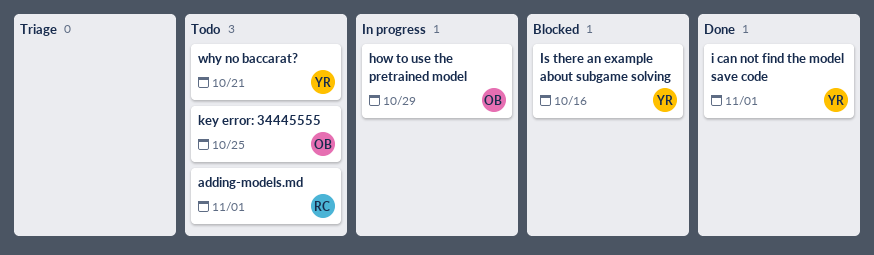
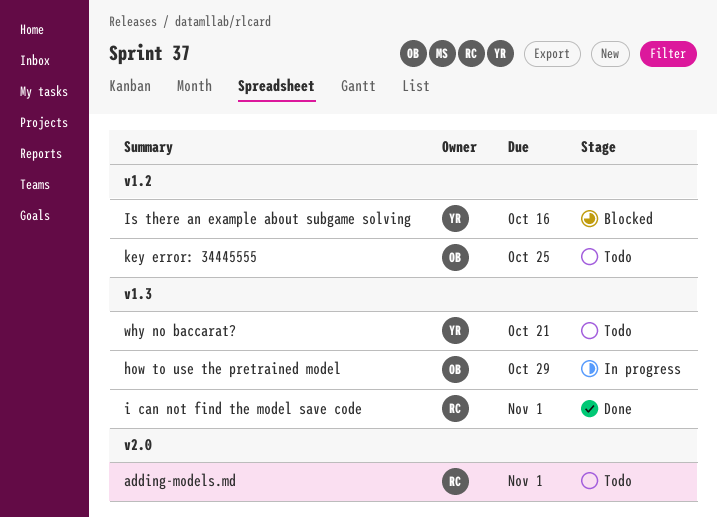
i can not find the model save code, owner: YR -> RC

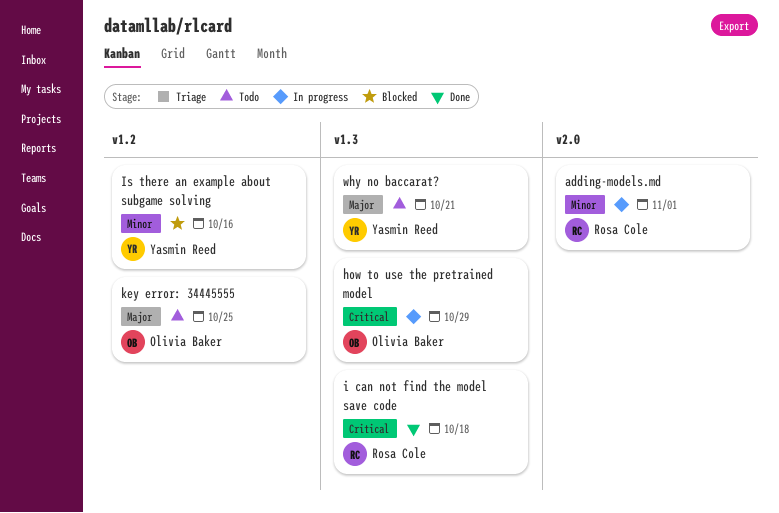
adding-models.md, status: Todo -> In progress
i can not find the model save code, due: Nov 1 -> Oct 18

